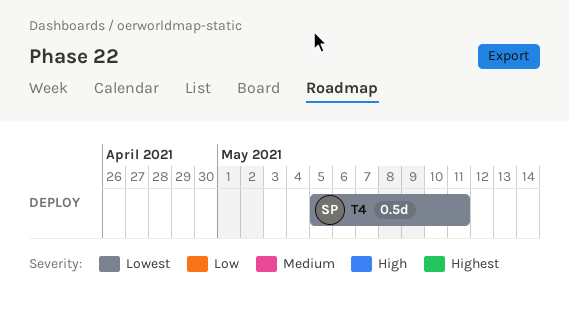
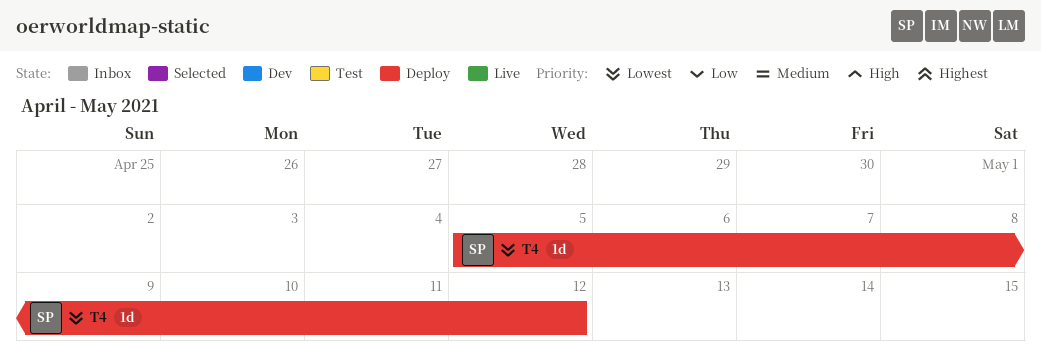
T4, estimate: 0.5d -> 1d
T4, due: May 11 -> May 12

